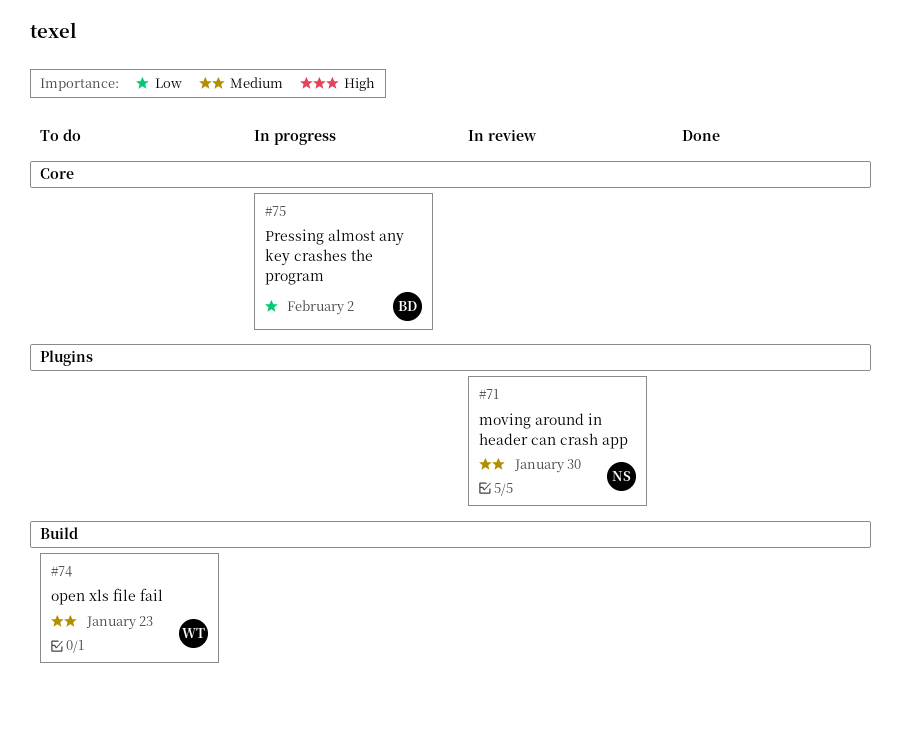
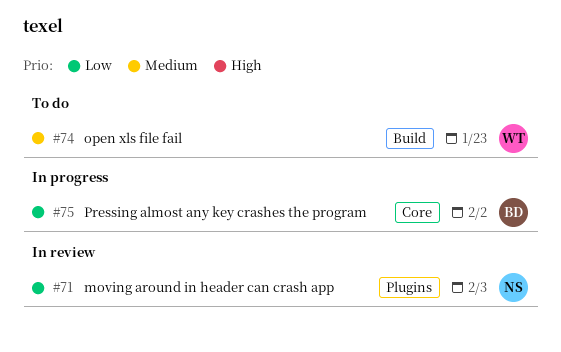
#71, priority: Medium -> Low
#71, due: Jan 30 -> Feb 3

